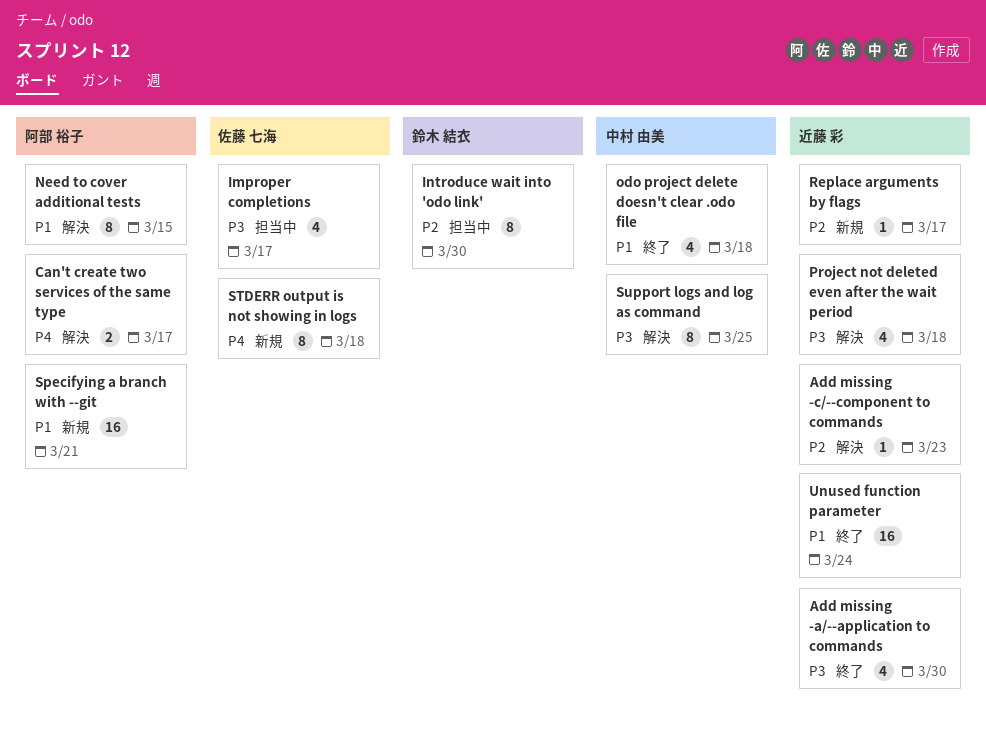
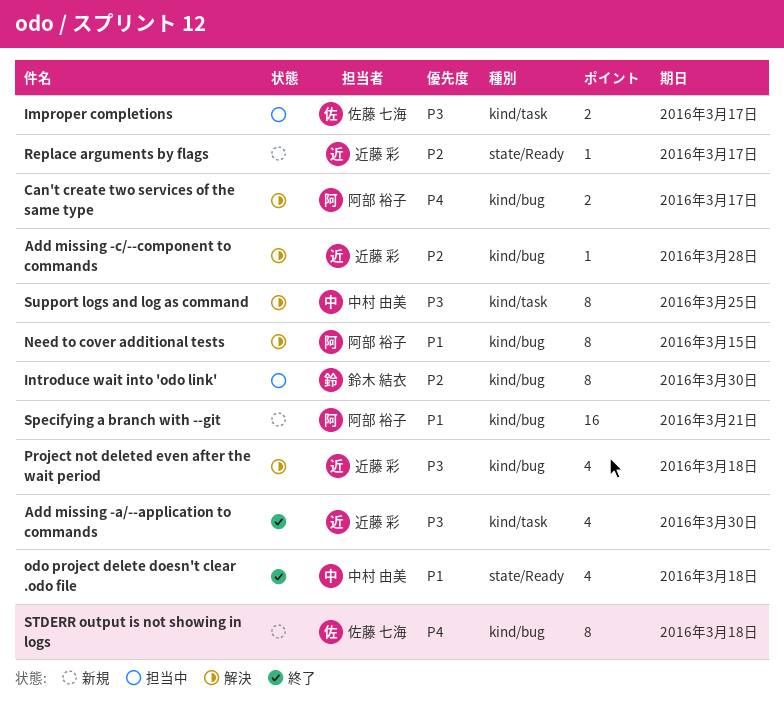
Add missing -c/--component to commands, due: Mar 23 -> Mar 28
Improper completions, estimate: 4 -> 2
Unused function parameter: present -> none

